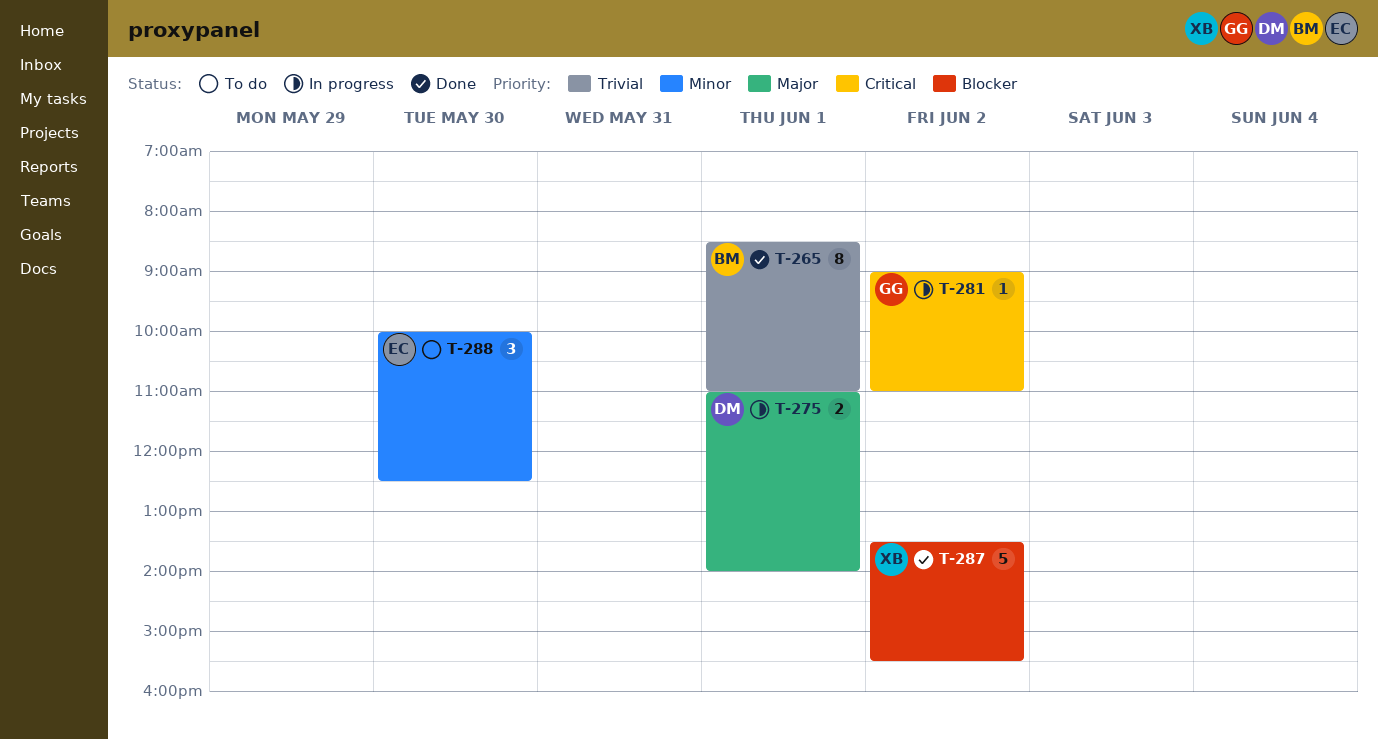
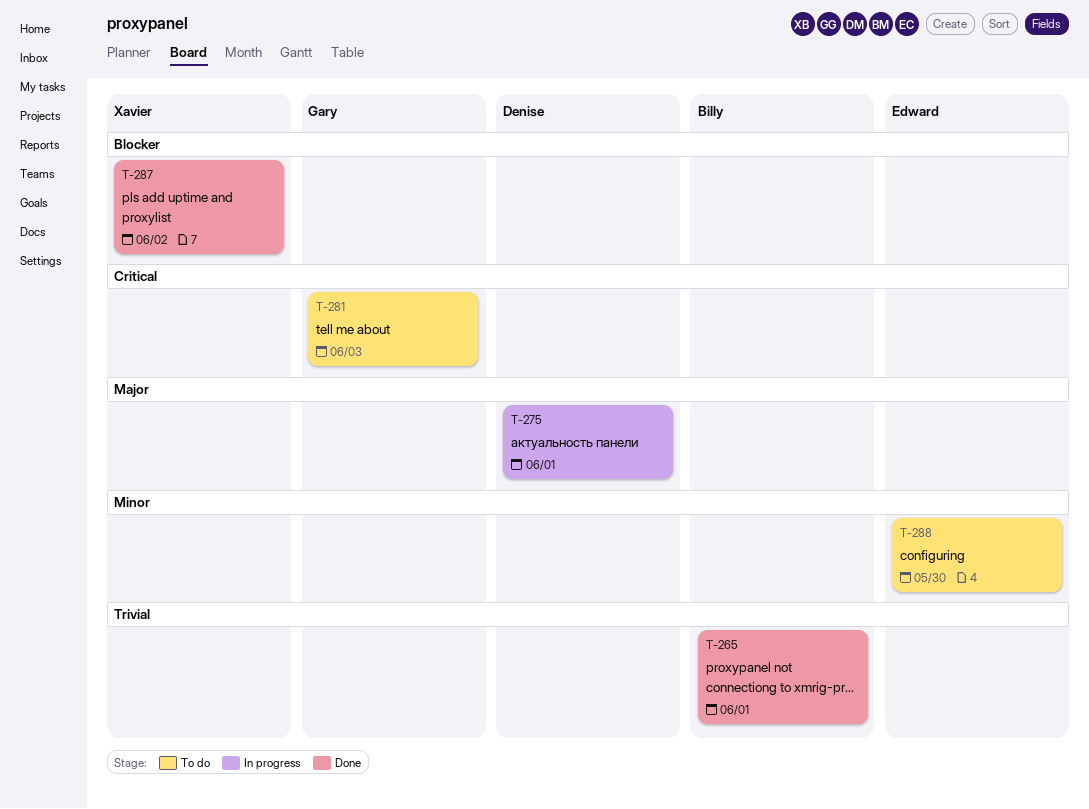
T-281, status: In progress -> To do
T-281, day: Jun 2 -> Jun 3

